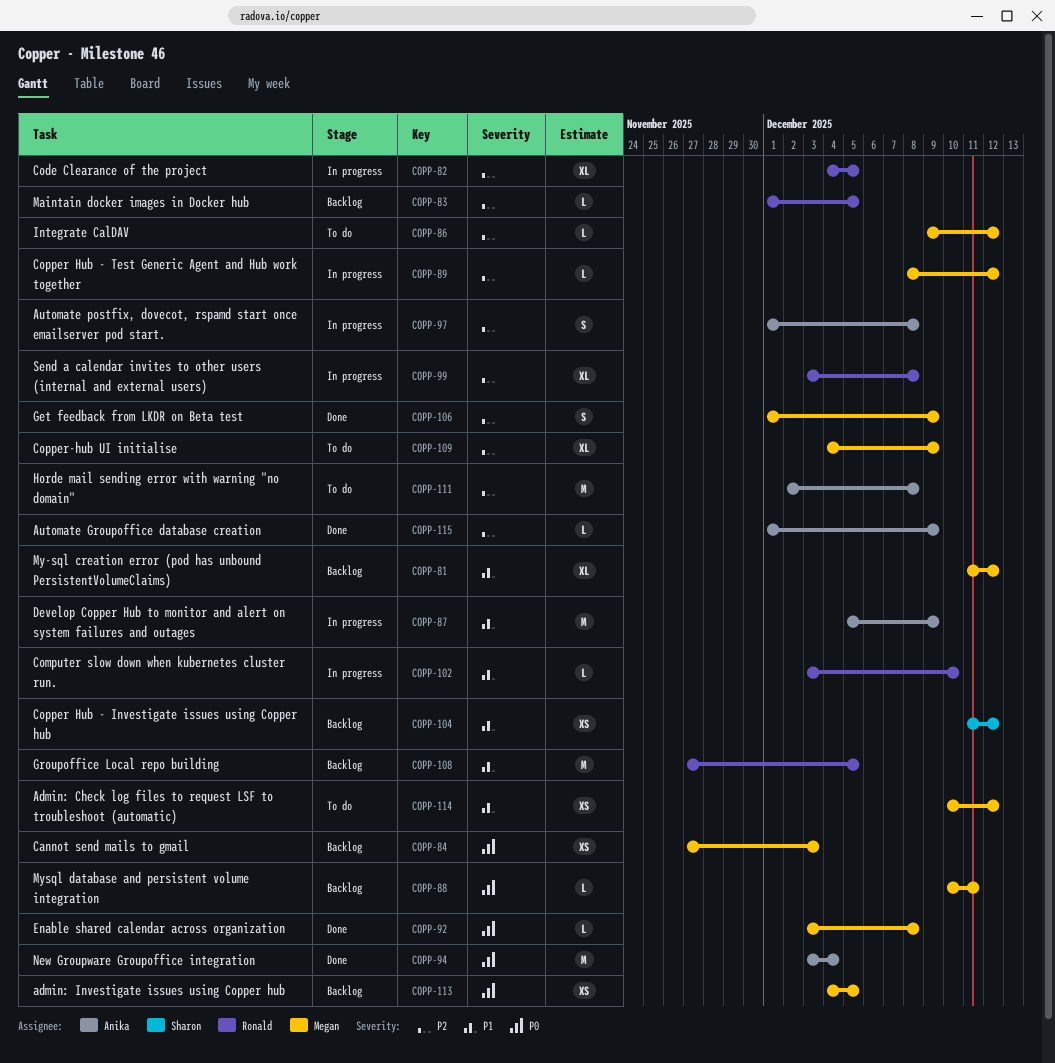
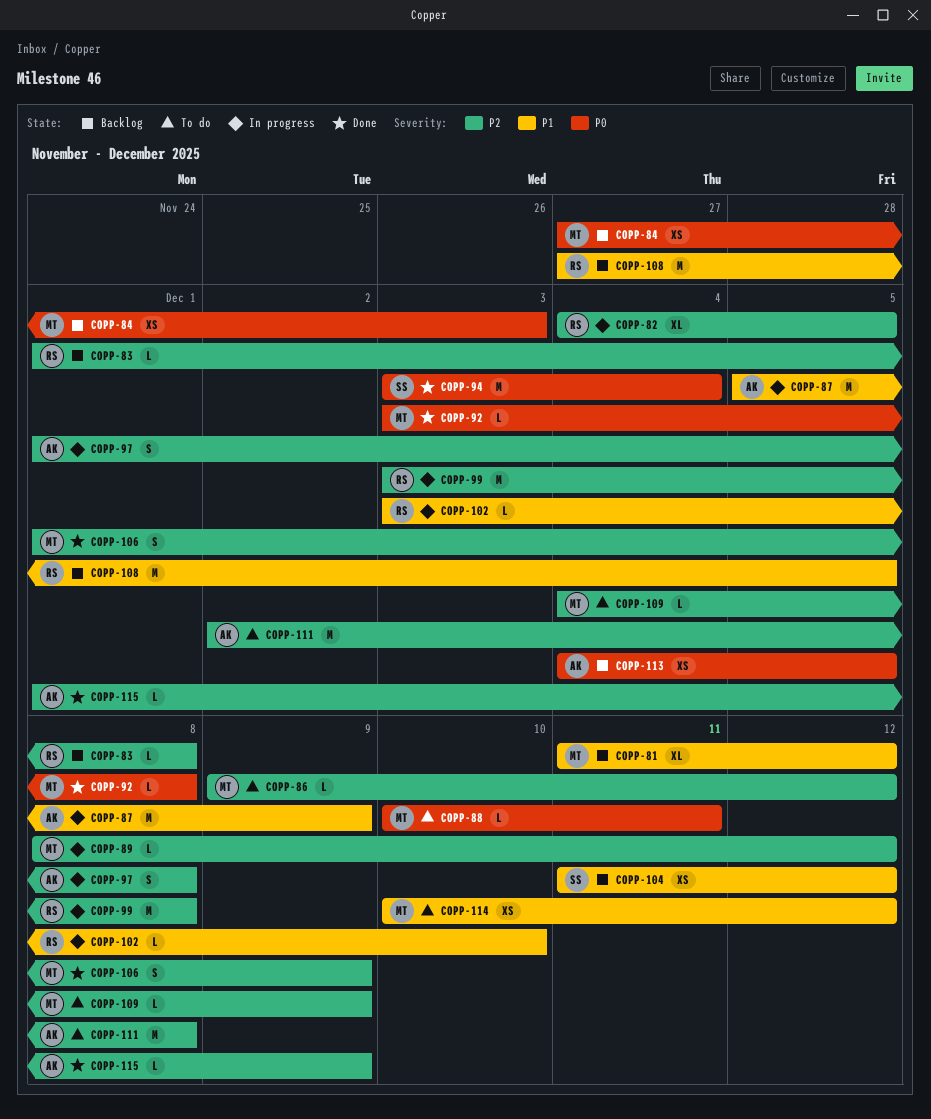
COPP-83, due: Dec 5 -> Dec 8
COPP-88, status: Backlog -> To do
COPP-94, owner: Anika -> Sharon
COPP-99, estimate: XL -> M
COPP-109, estimate: XL -> L
COPP-113, owner: Megan -> Anika

